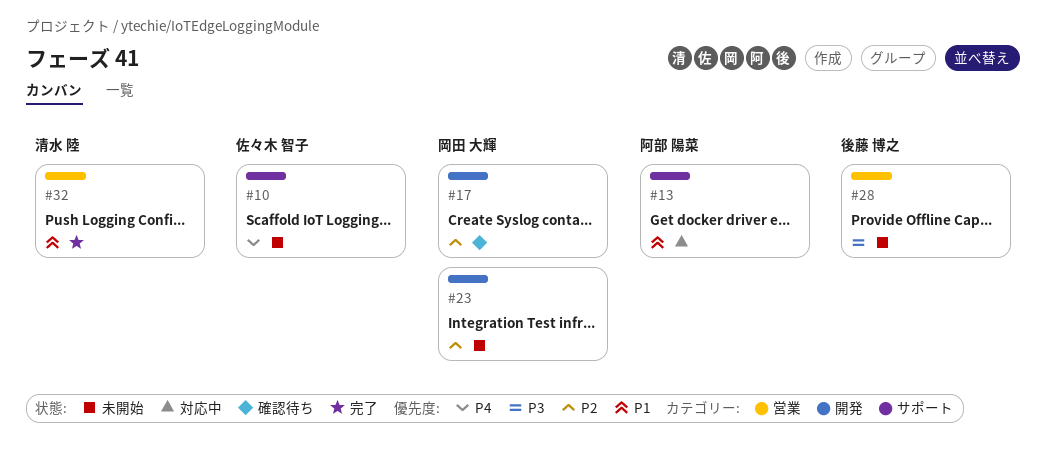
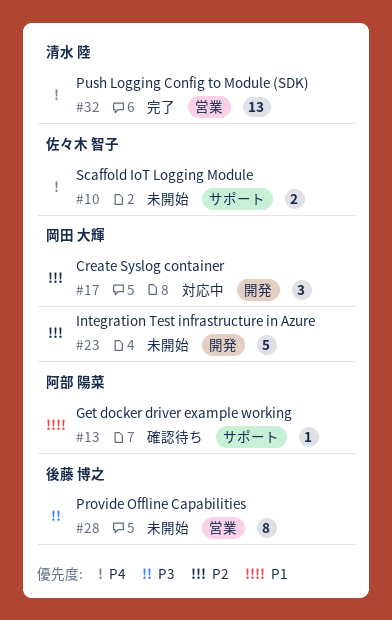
#13, status: 対応中 -> 確認待ち
#17, status: 確認待ち -> 対応中
#32, priority: P1 -> P4

